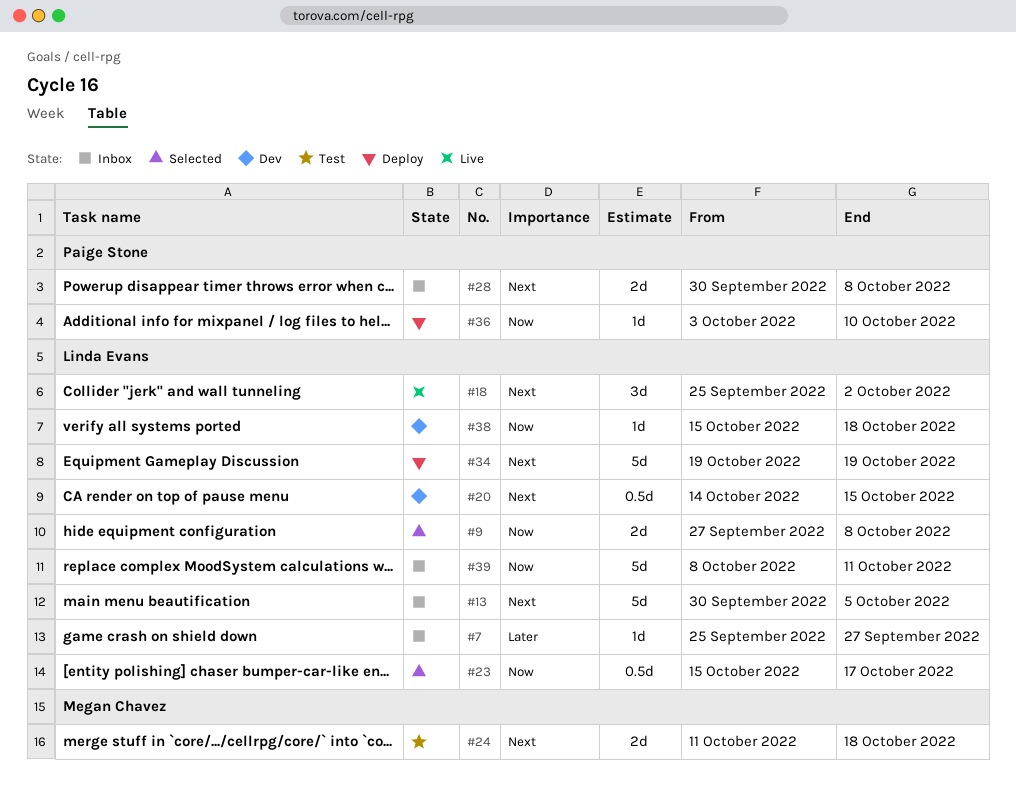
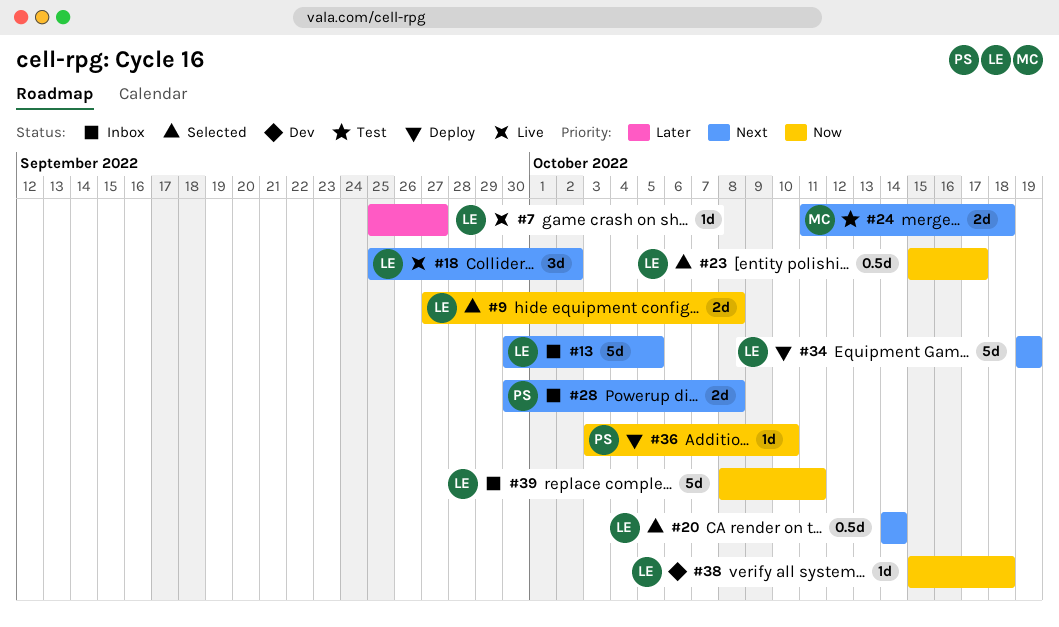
#7, status: Inbox -> Live
#20, status: Dev -> Selected
#20, due: Oct 15 -> Oct 14

